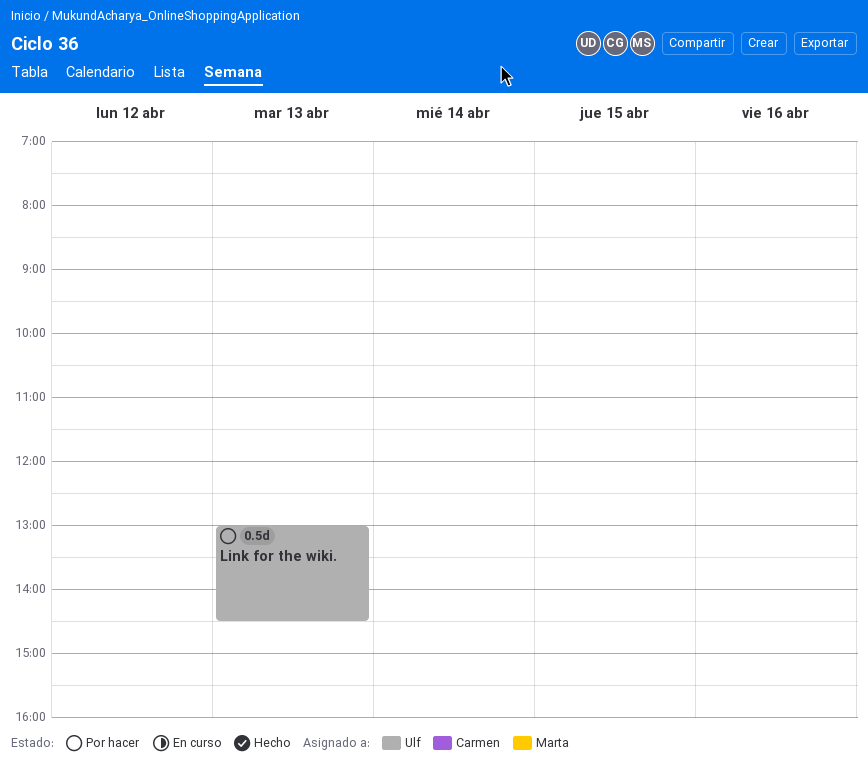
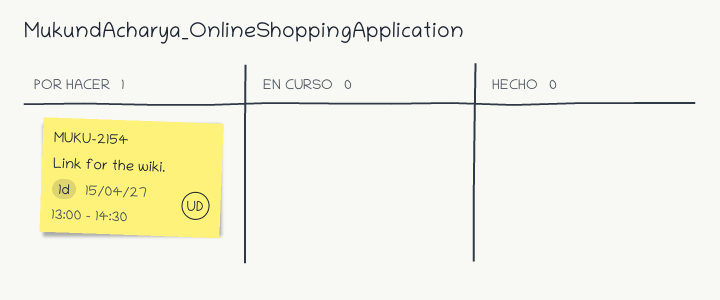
Link for the wiki., estimate: 0.5d -> 1d
Link for the wiki., day: Apr 13 -> Apr 15

